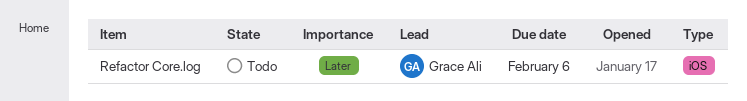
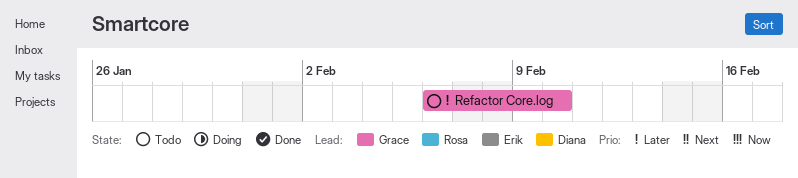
Refactor Core.log, due: Feb 6 -> Feb 10

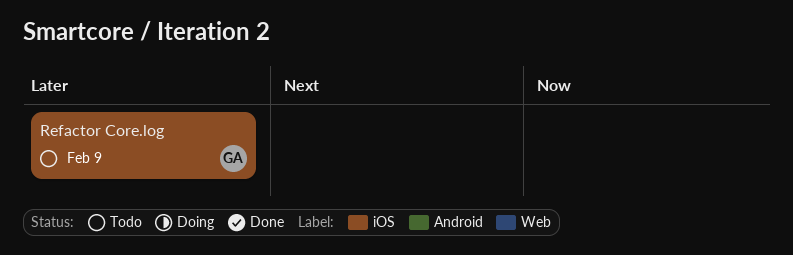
Refactor Core.log, due: Feb 10 -> Feb 9

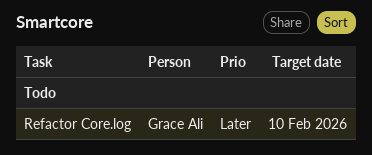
Refactor Core.log, due: Feb 9 -> Feb 10

